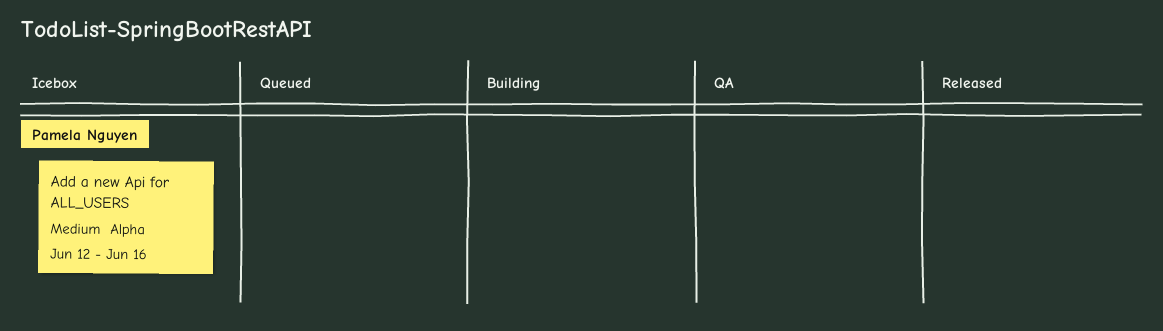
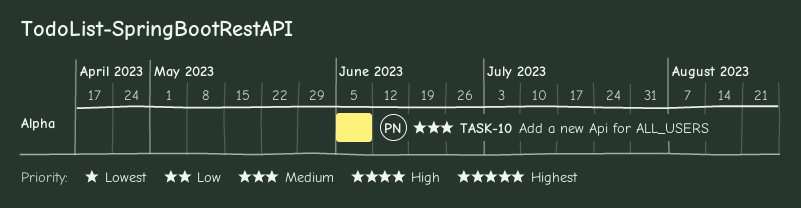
Add a new Api for ALL_USERS, start: Jun 12 -> Jun 5
Add a new Api for ALL_USERS, due: Jun 16 -> Jun 9

